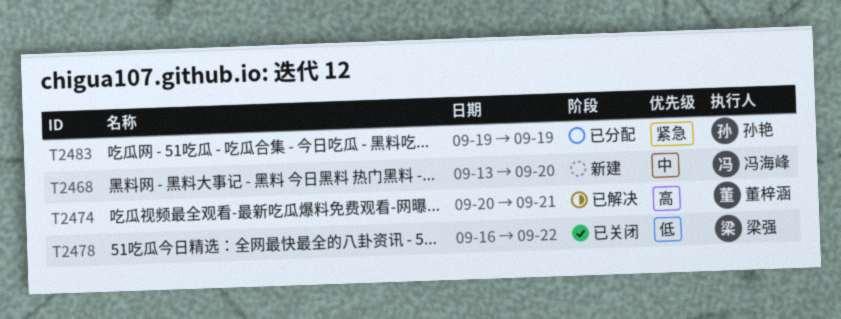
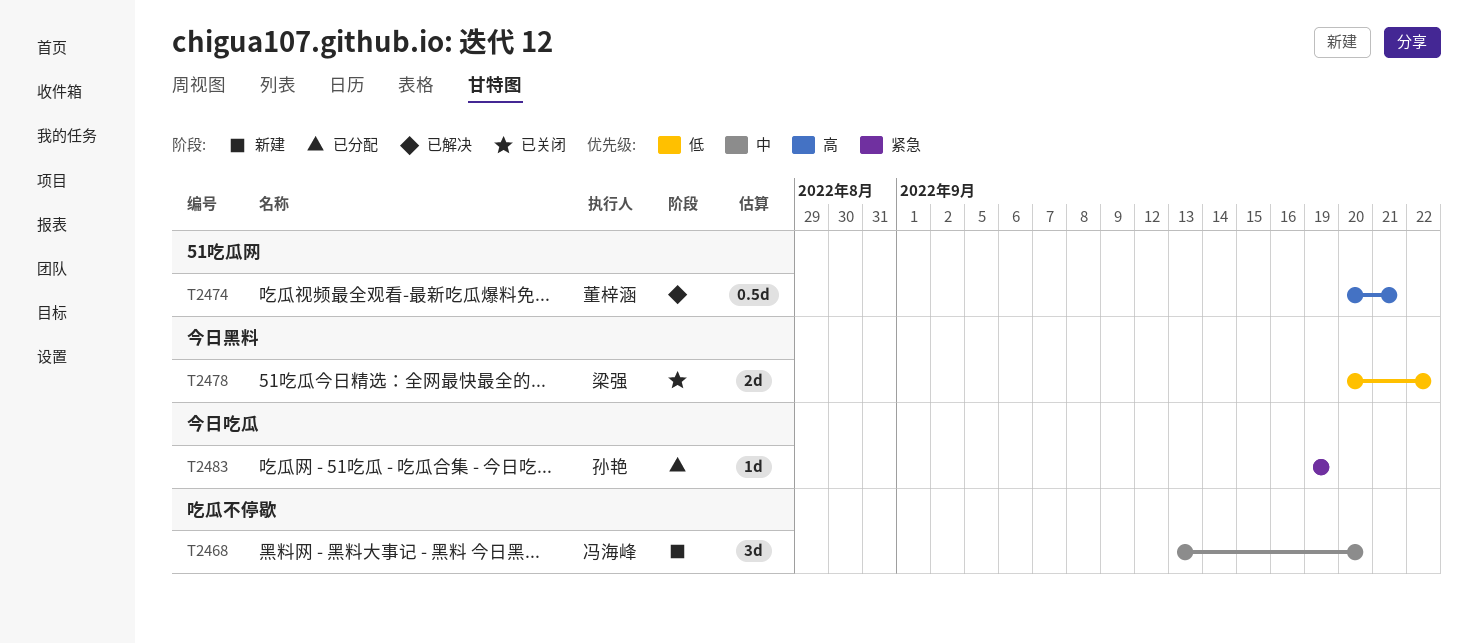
T2478, start: Sep 16 -> Sep 20

